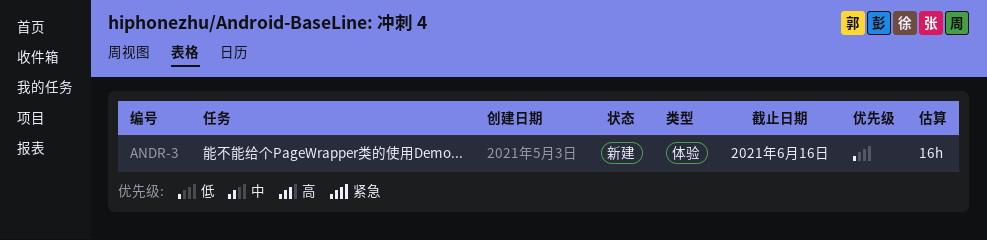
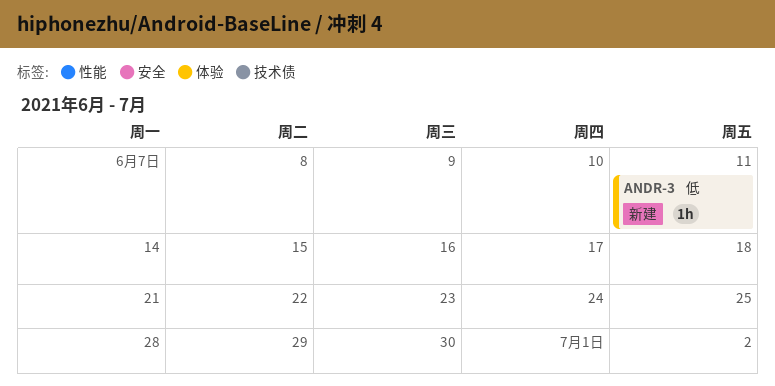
ANDR-3, estimate: 16h -> 1h
ANDR-3, due: Jun 16 -> Jun 11

